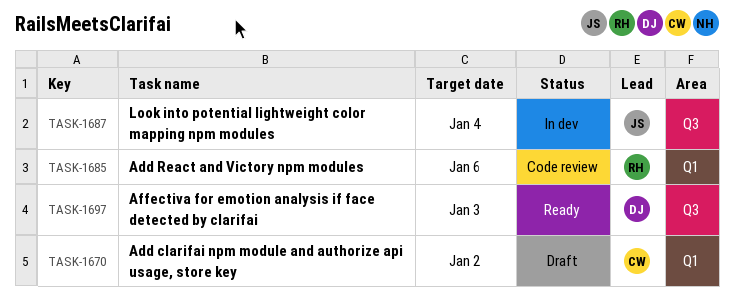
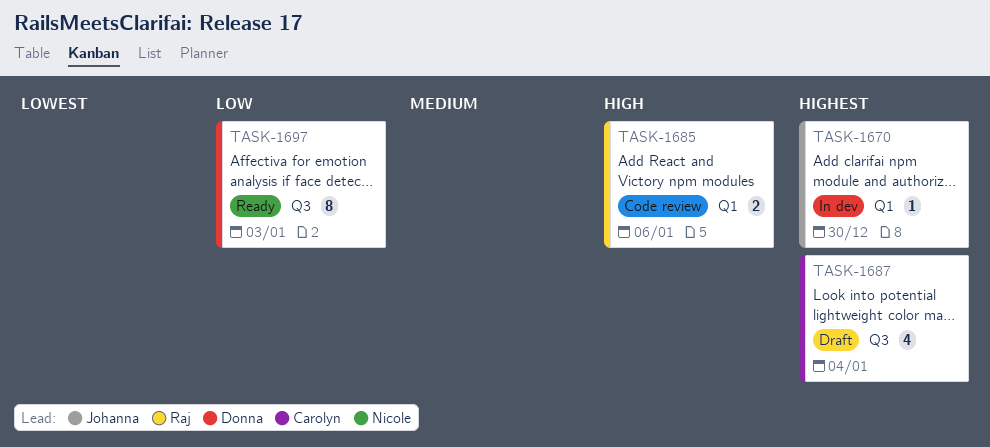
TASK-1670, status: Draft -> In dev
TASK-1670, owner: Carolyn -> Johanna
TASK-1670, due: Jan 2 -> Dec 30
TASK-1687, status: In dev -> Draft
TASK-1687, owner: Johanna -> Carolyn

